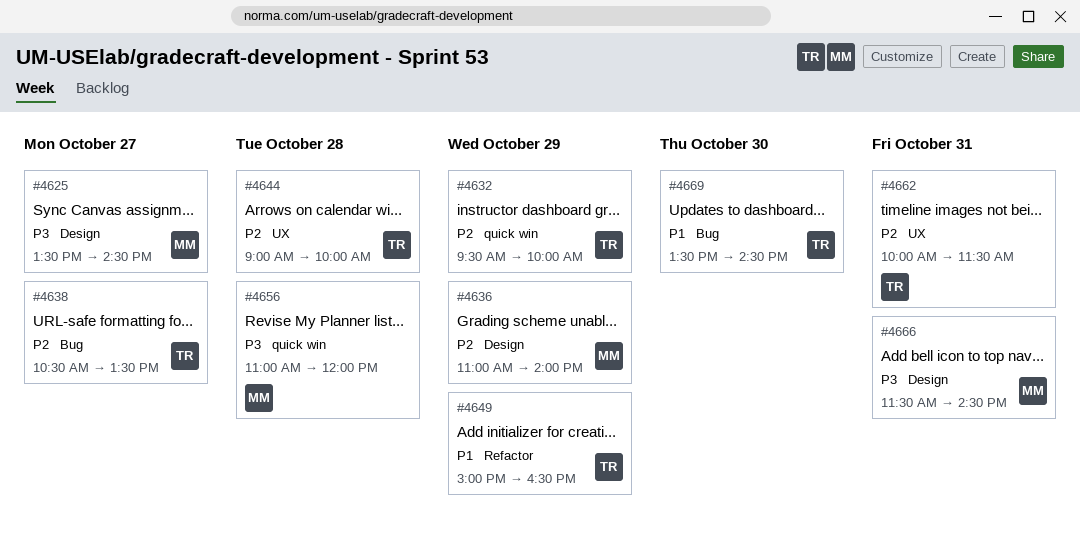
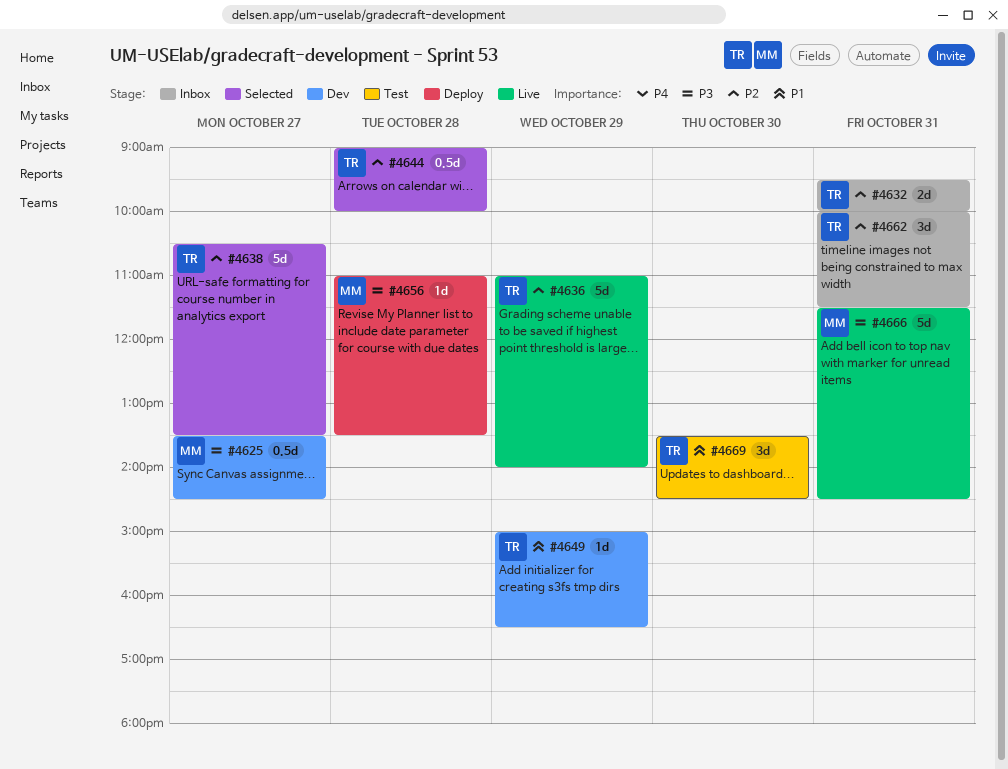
#4632, day: Oct 29 -> Oct 31
#4636, owner: MM -> TR
#4656, ends: 12:00 -> 13:30

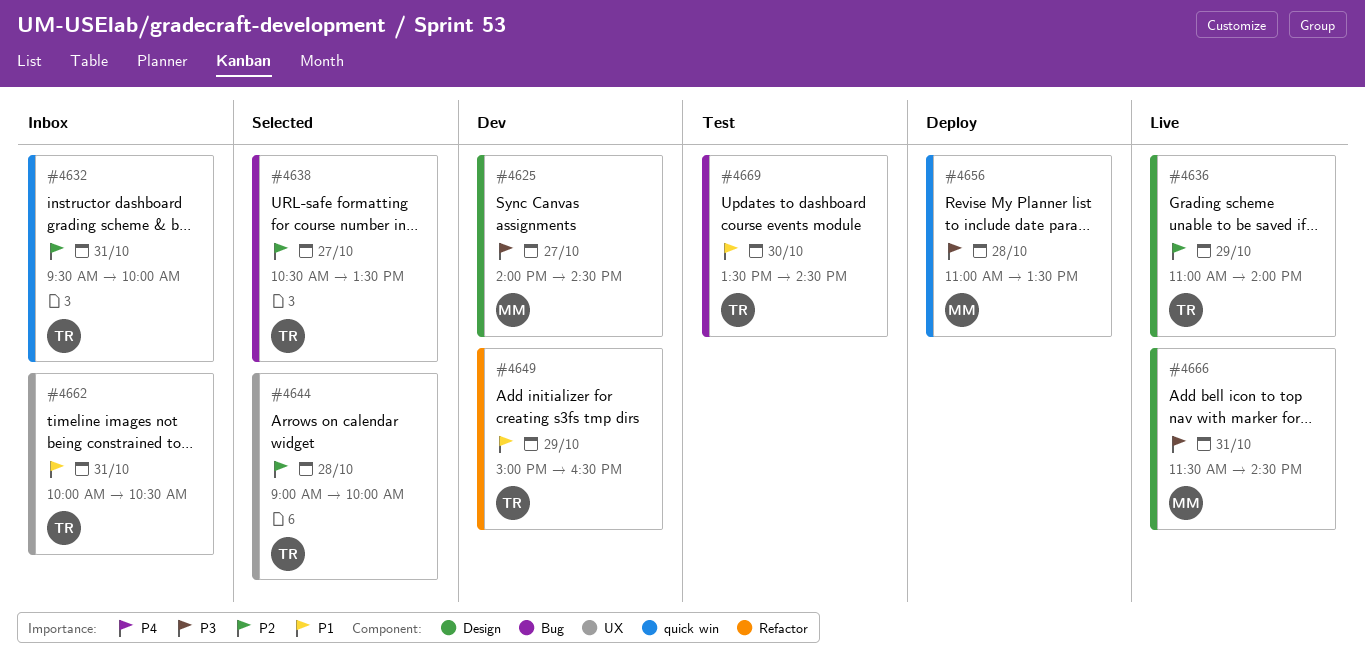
#4625, begins: 13:30 -> 14:00
#4662, priority: P2 -> P1
#4662, ends: 11:30 -> 10:30

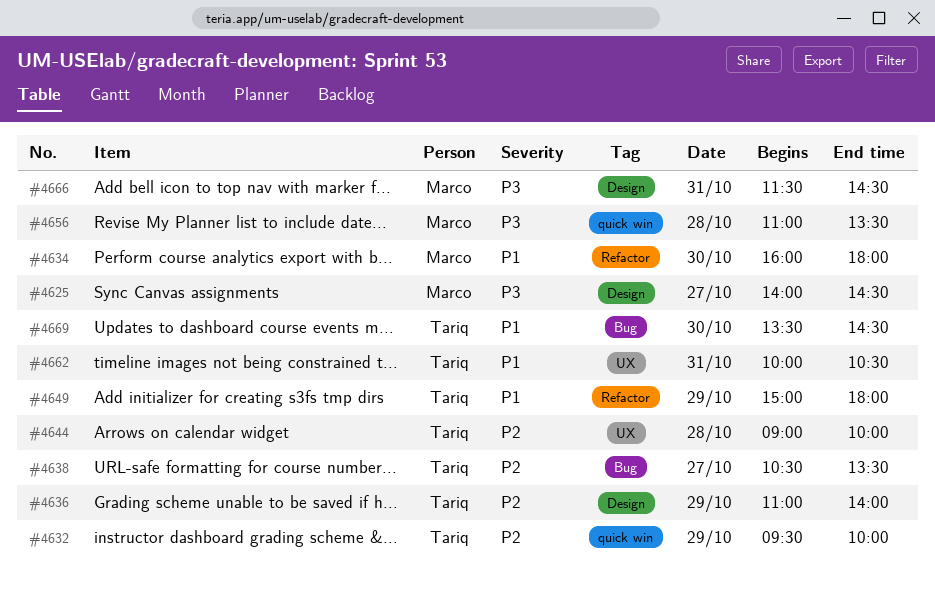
#4632, day: Oct 31 -> Oct 29
#4634: none -> present
#4649, ends: 16:30 -> 18:00

